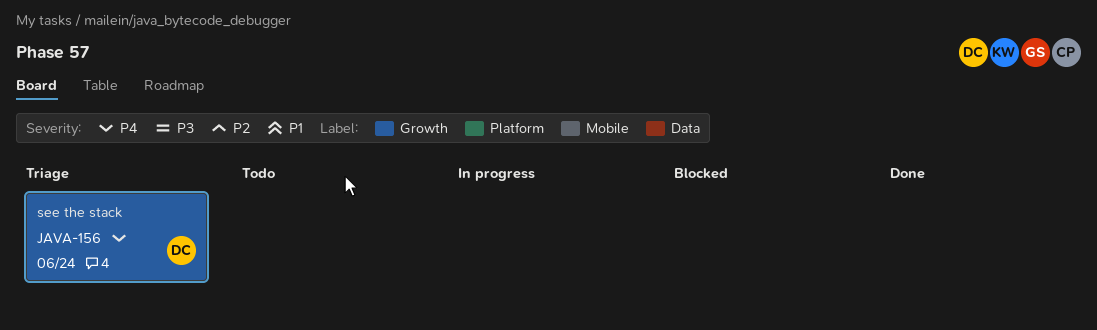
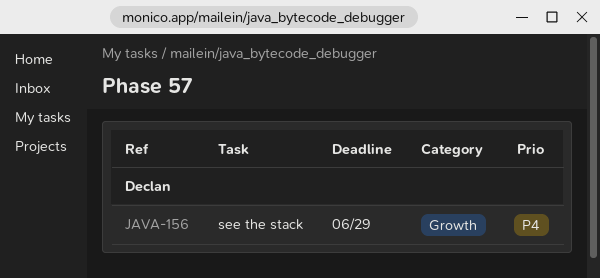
JAVA-156, due: Jun 24 -> Jun 29

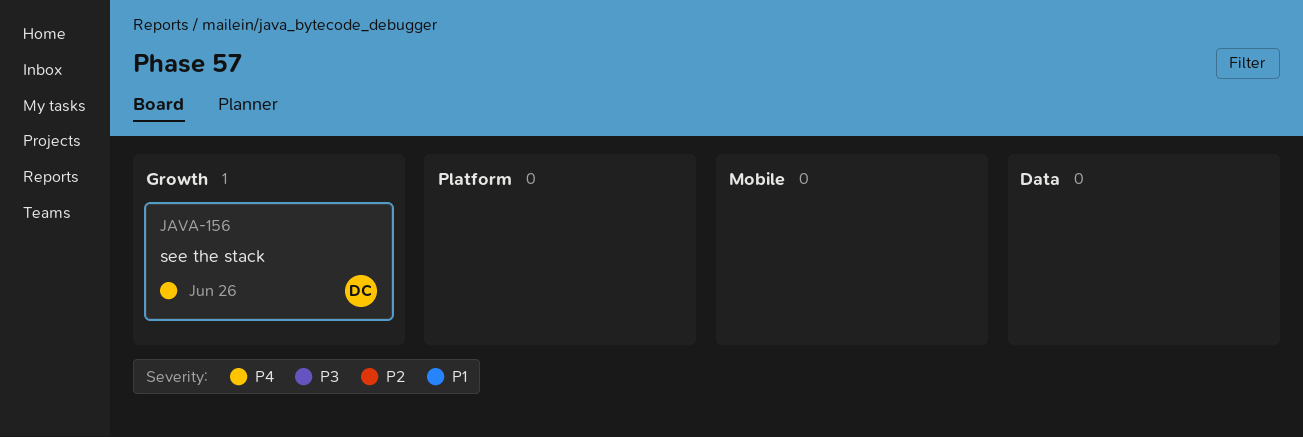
JAVA-156, due: Jun 29 -> Jun 26

